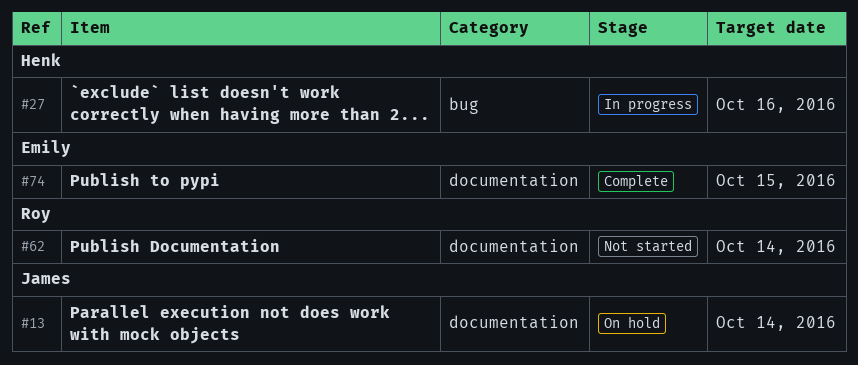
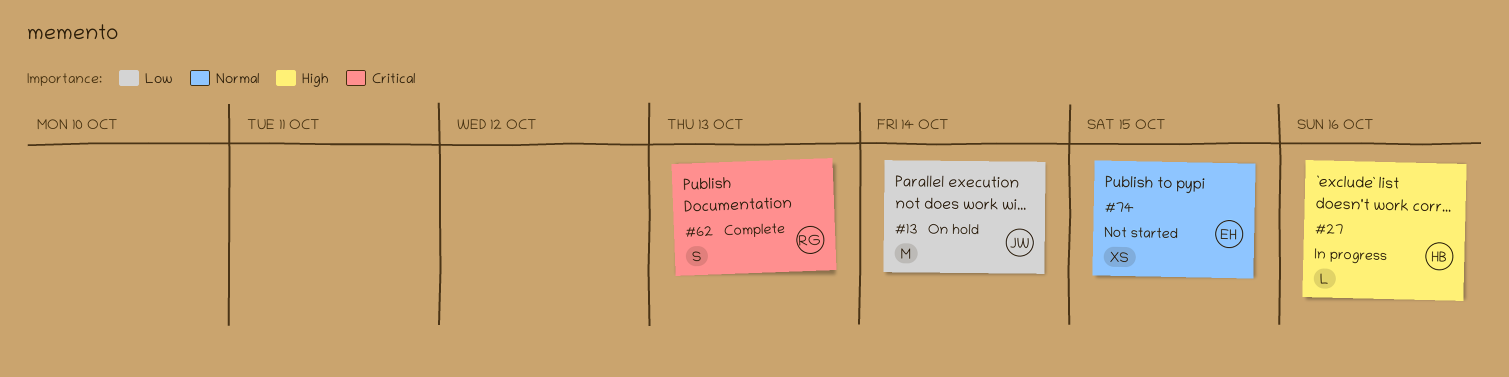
#62, status: Not started -> Complete
#62, due: Oct 14 -> Oct 13
#74, status: Complete -> Not started

